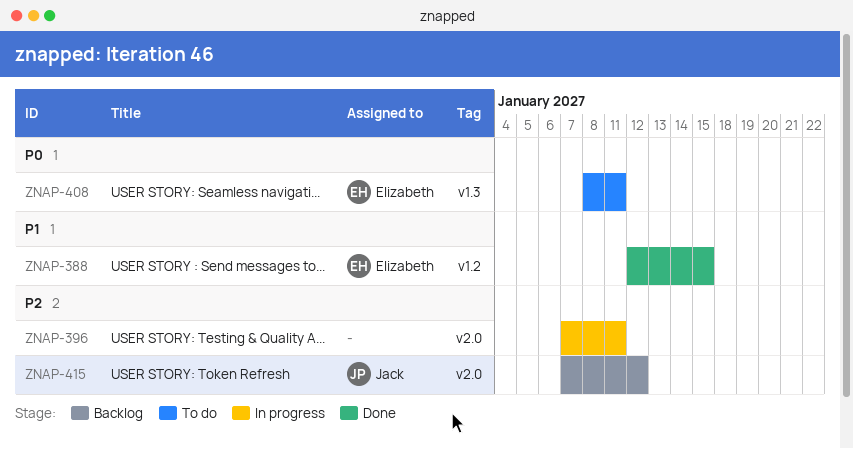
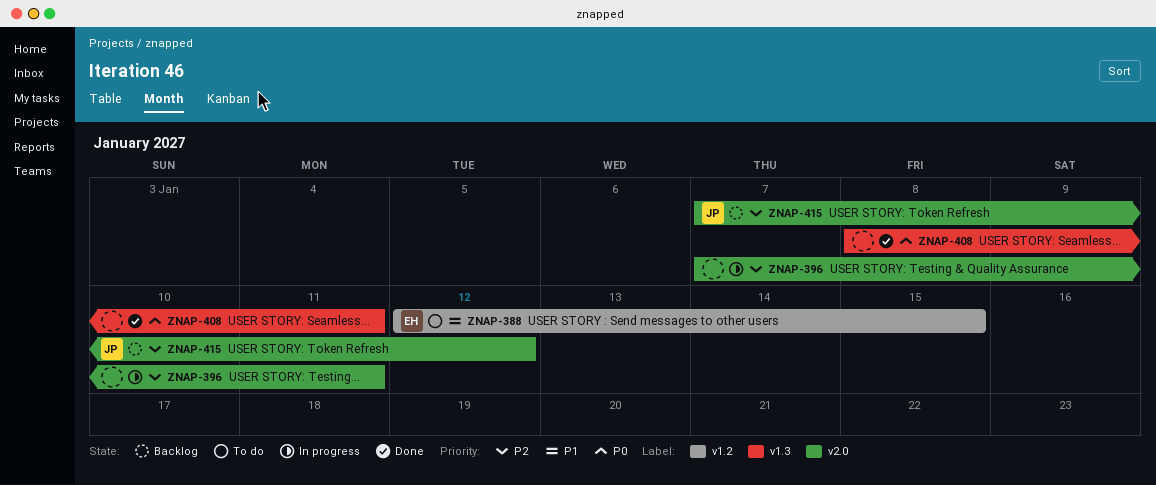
ZNAP-388, status: Done -> To do
ZNAP-408, status: To do -> Done
ZNAP-408, owner: Elizabeth -> none

